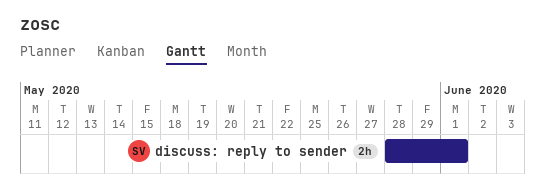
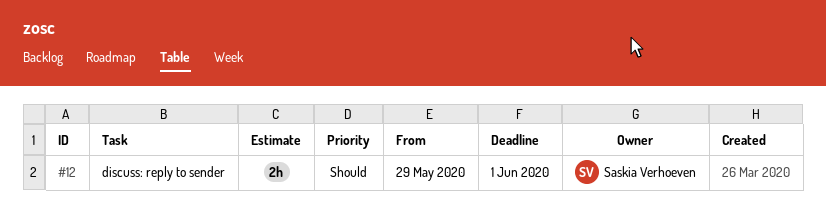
discuss: reply to sender, start: May 28 -> May 29

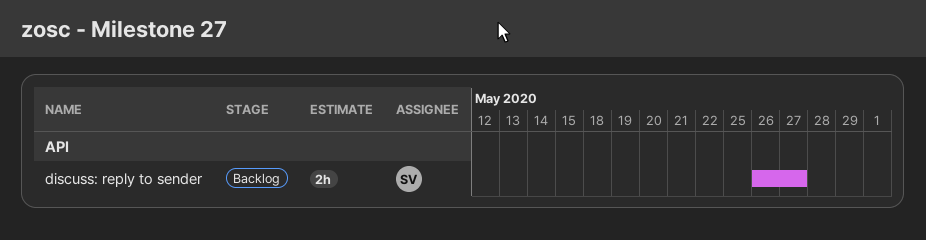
discuss: reply to sender, start: May 29 -> May 26
discuss: reply to sender, due: Jun 1 -> May 27

